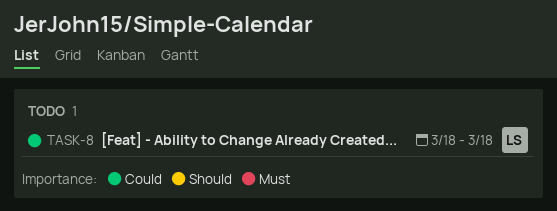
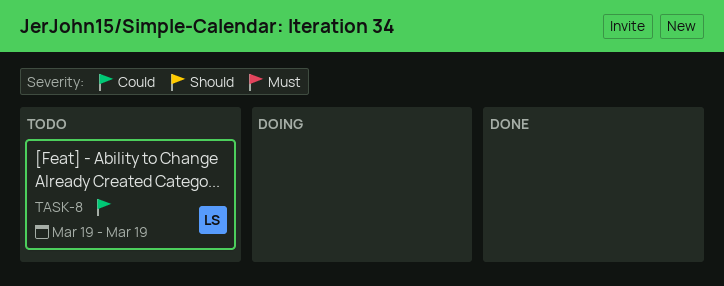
TASK-8, start: Mar 18 -> Mar 19
TASK-8, due: Mar 18 -> Mar 19

